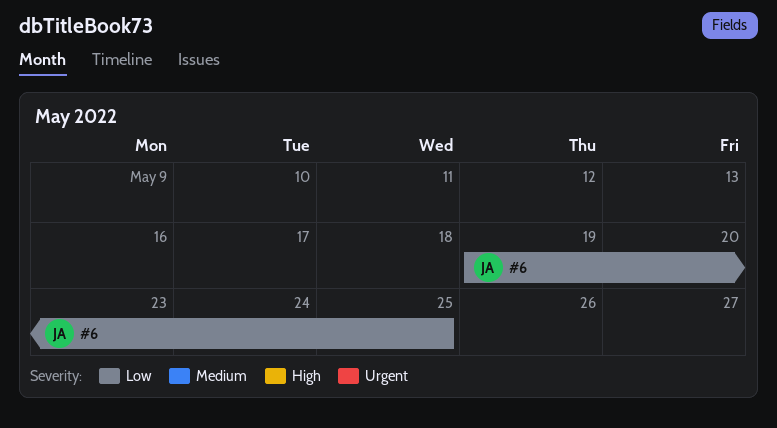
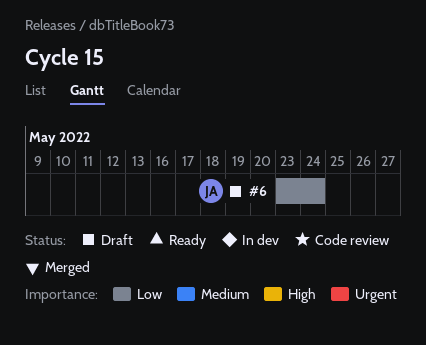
#6, start: May 19 -> May 23
#6, due: May 25 -> May 24

